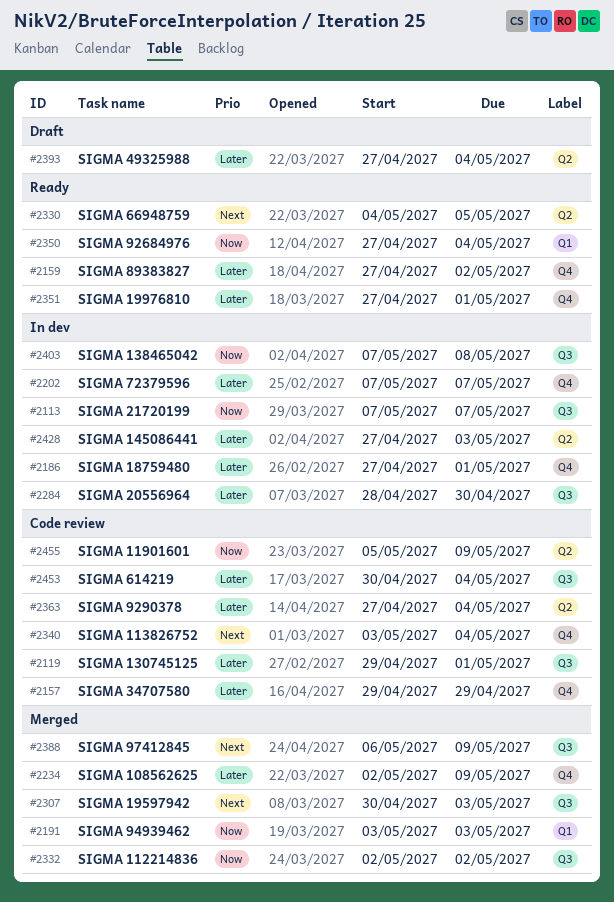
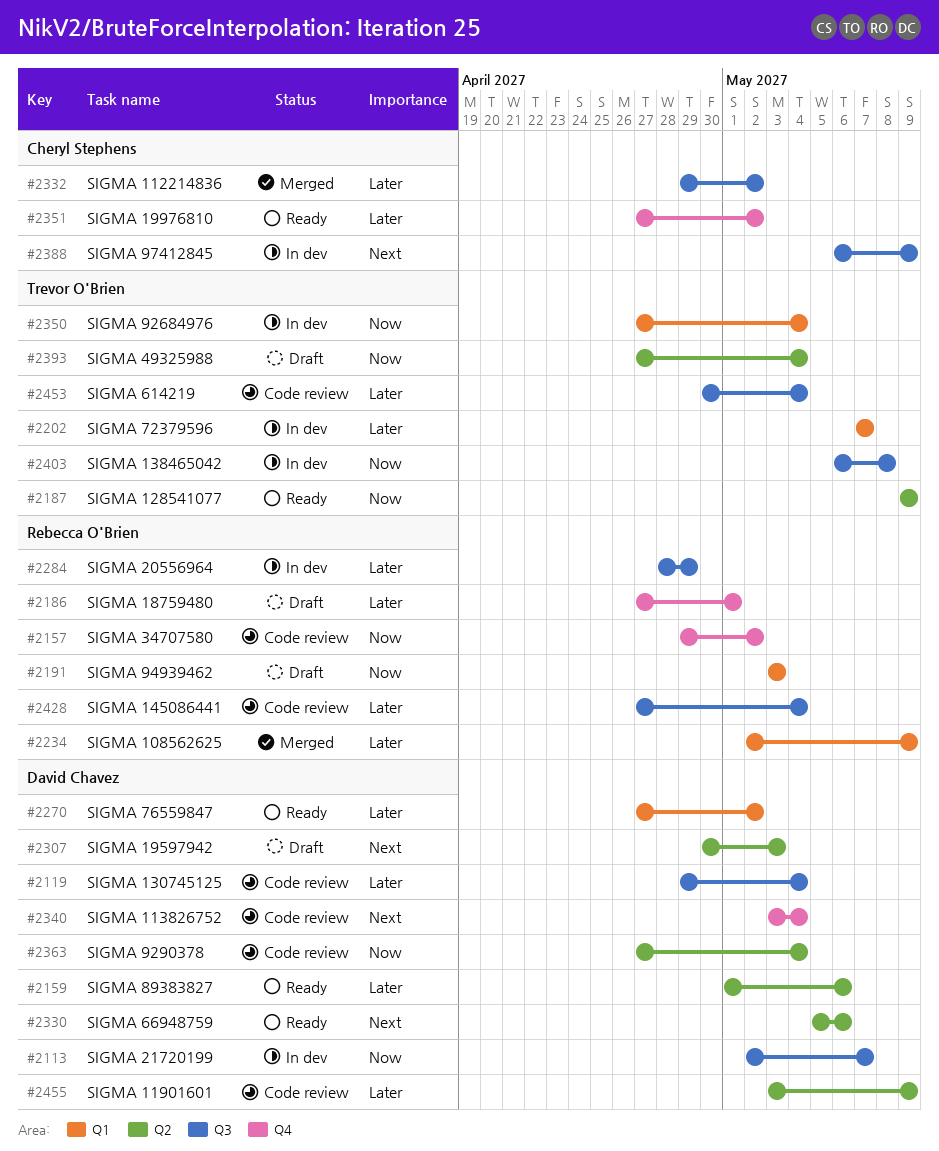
#2113, start: May 7 -> May 2
#2119, due: May 1 -> May 4
#2157, priority: Later -> Now
#2157, due: Apr 29 -> May 2
#2159, label: Q4 -> Q2
#2159, start: Apr 27 -> May 1
#2159, due: May 2 -> May 6
#2186, status: In dev -> Draft
#2187: none -> present
#2191, status: Merged -> Draft
#2202, label: Q4 -> Q1
#2234, label: Q4 -> Q1
#2270: none -> present
#2284, due: Apr 30 -> Apr 29
#2307, status: Merged -> Draft
#2307, label: Q3 -> Q2
#2330, start: May 4 -> May 5
#2330, due: May 5 -> May 6
#2332, priority: Now -> Later
#2332, start: May 2 -> Apr 29
#2350, status: Ready -> In dev
#2351, due: May 1 -> May 2
#2363, priority: Later -> Now
#2388, status: Merged -> In dev
#2393, priority: Later -> Now
#2403, start: May 7 -> May 6
#2428, status: In dev -> Code review
#2428, label: Q2 -> Q3
#2428, due: May 3 -> May 4
#2455, priority: Now -> Later
#2455, start: May 5 -> May 3

